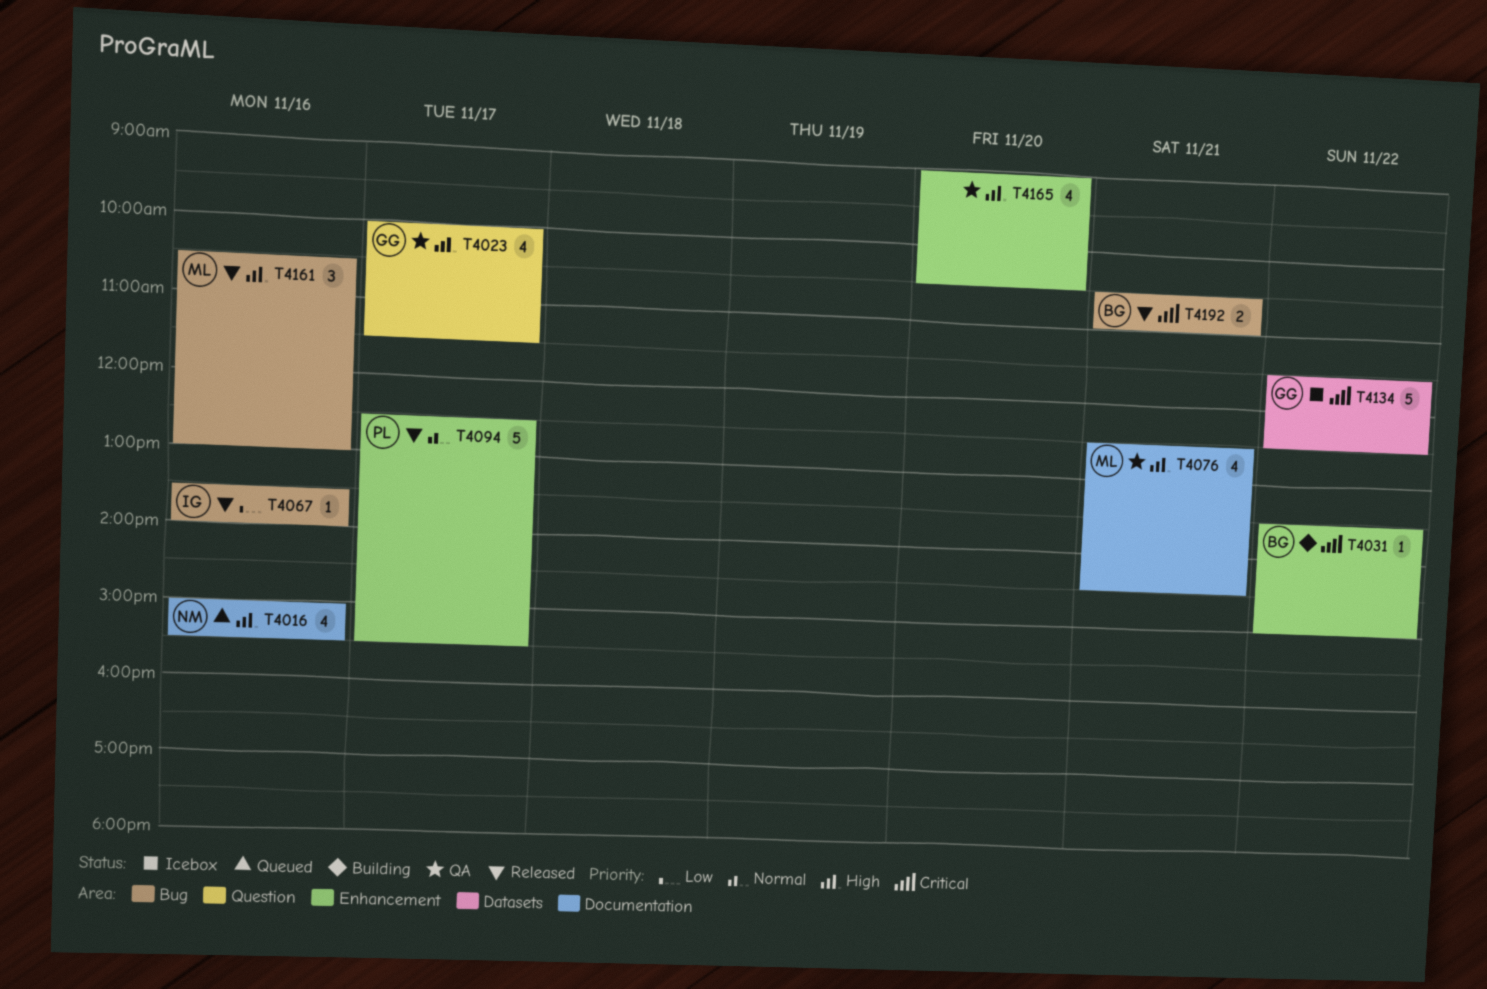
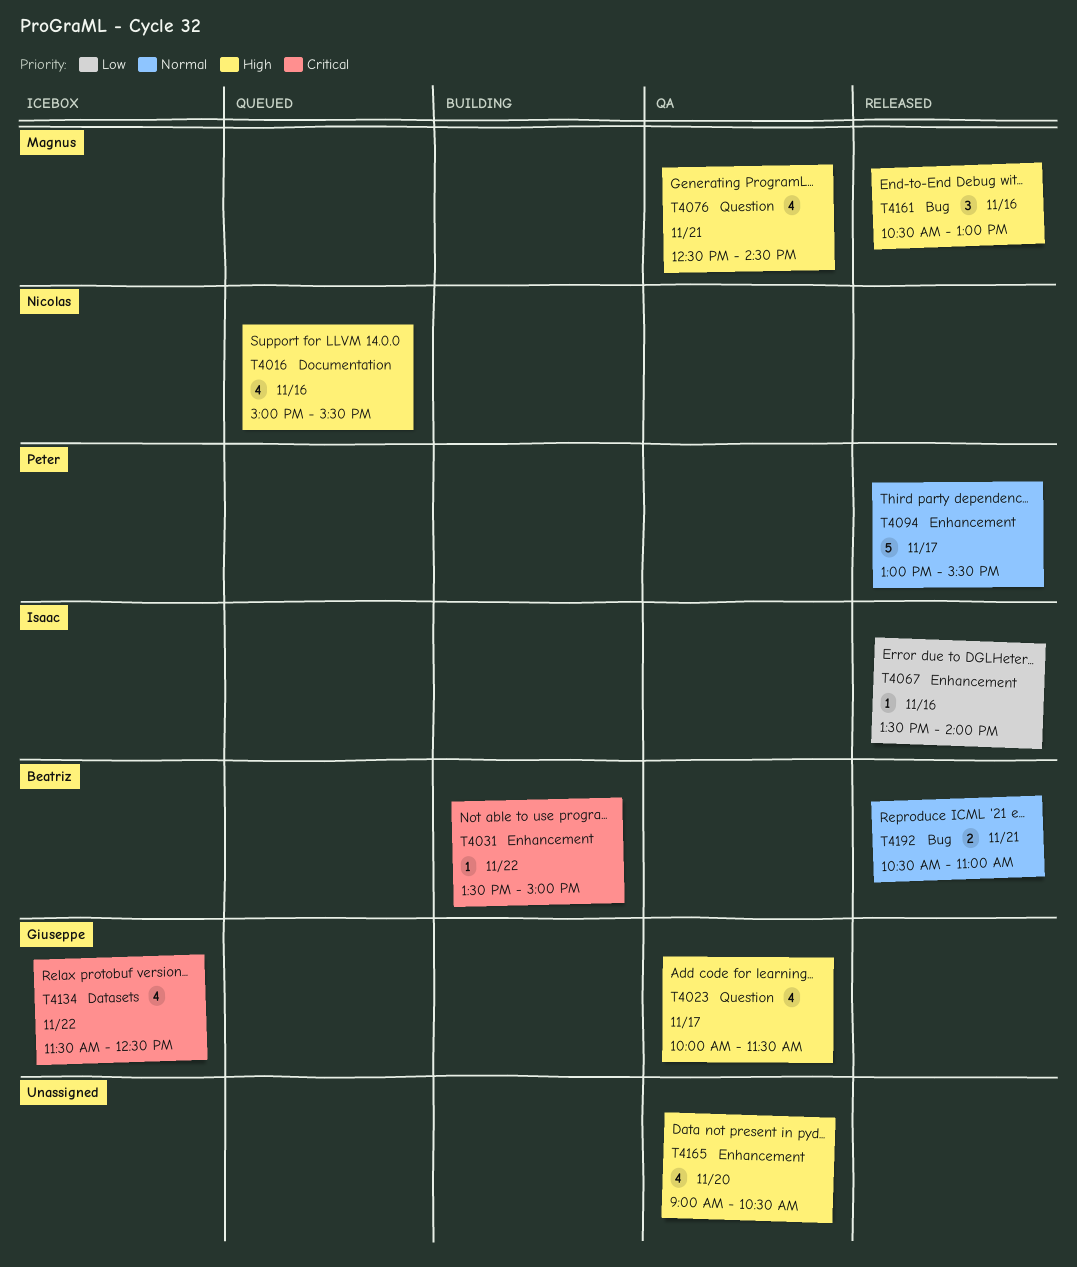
T4067, label: Bug -> Enhancement
T4076, label: Documentation -> Question
T4094, begins: 12:30 -> 13:00
T4134, estimate: 5 -> 4
T4192, priority: Critical -> Normal

